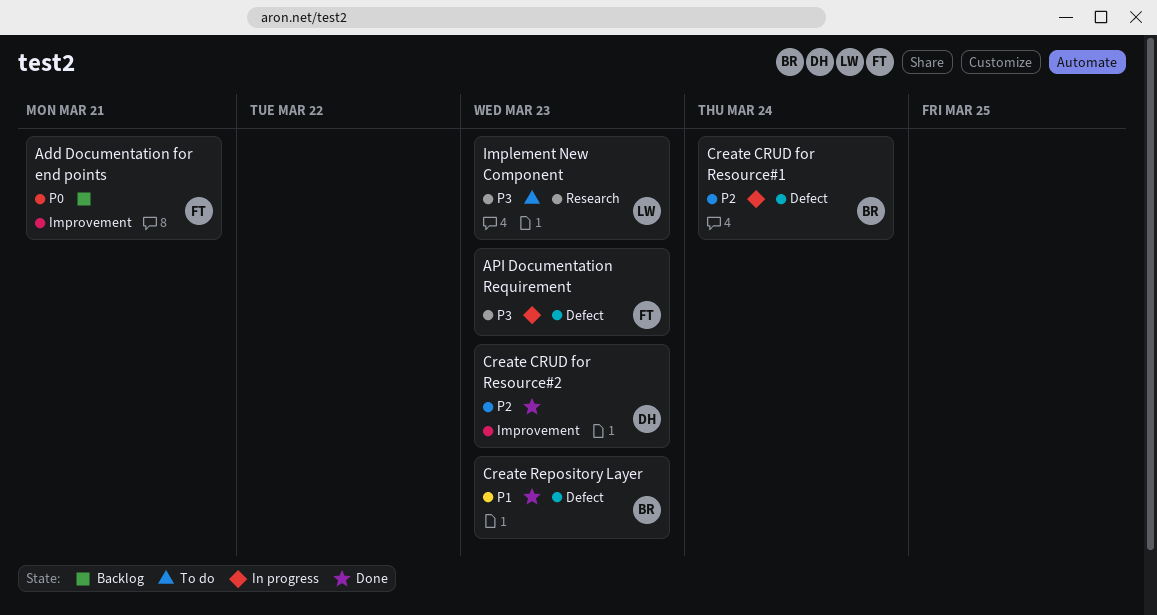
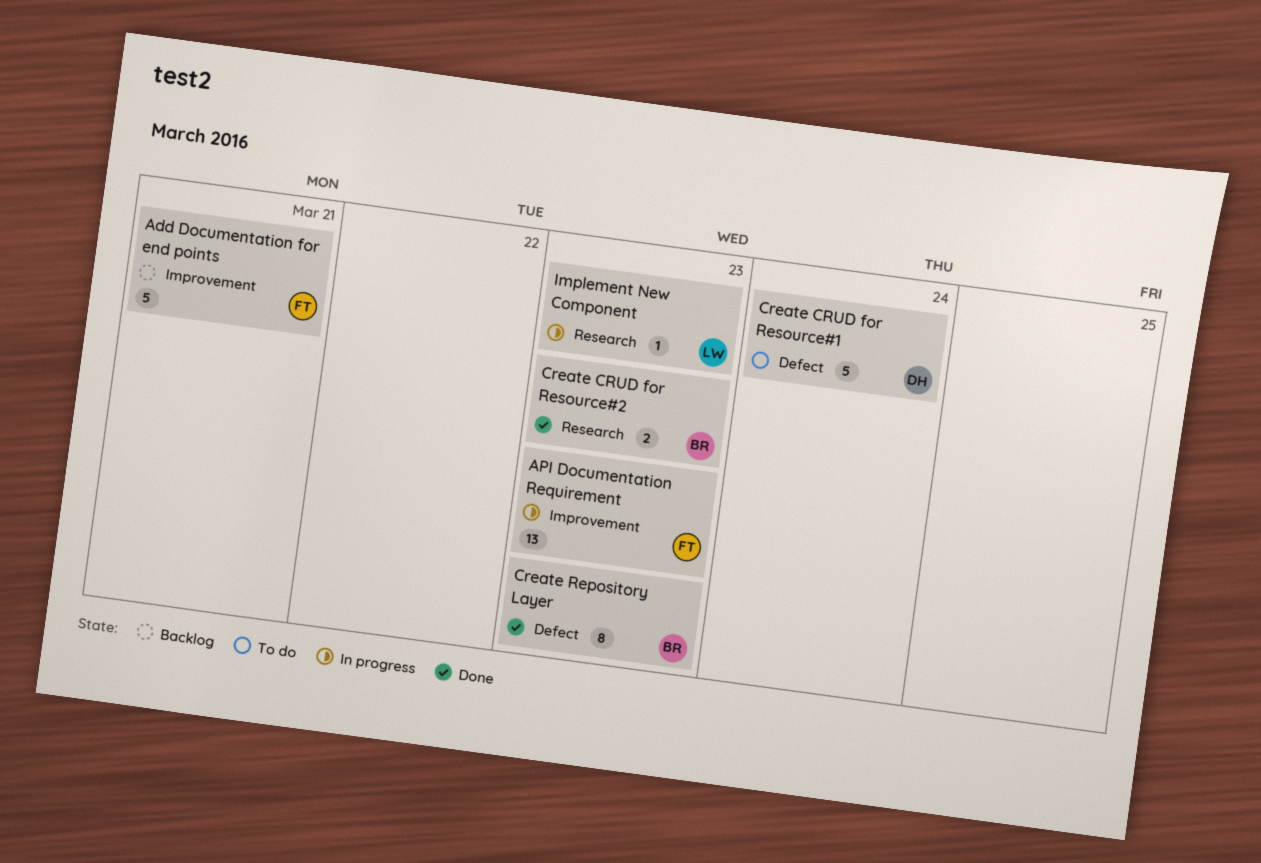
API Documentation Requirement, label: Defect -> Improvement
Create CRUD for Resource#1, status: In progress -> To do
Create CRUD for Resource#1, owner: BR -> DH
Create CRUD for Resource#2, owner: DH -> BR
Create CRUD for Resource#2, label: Improvement -> Research
Implement New Component, status: To do -> In progress

